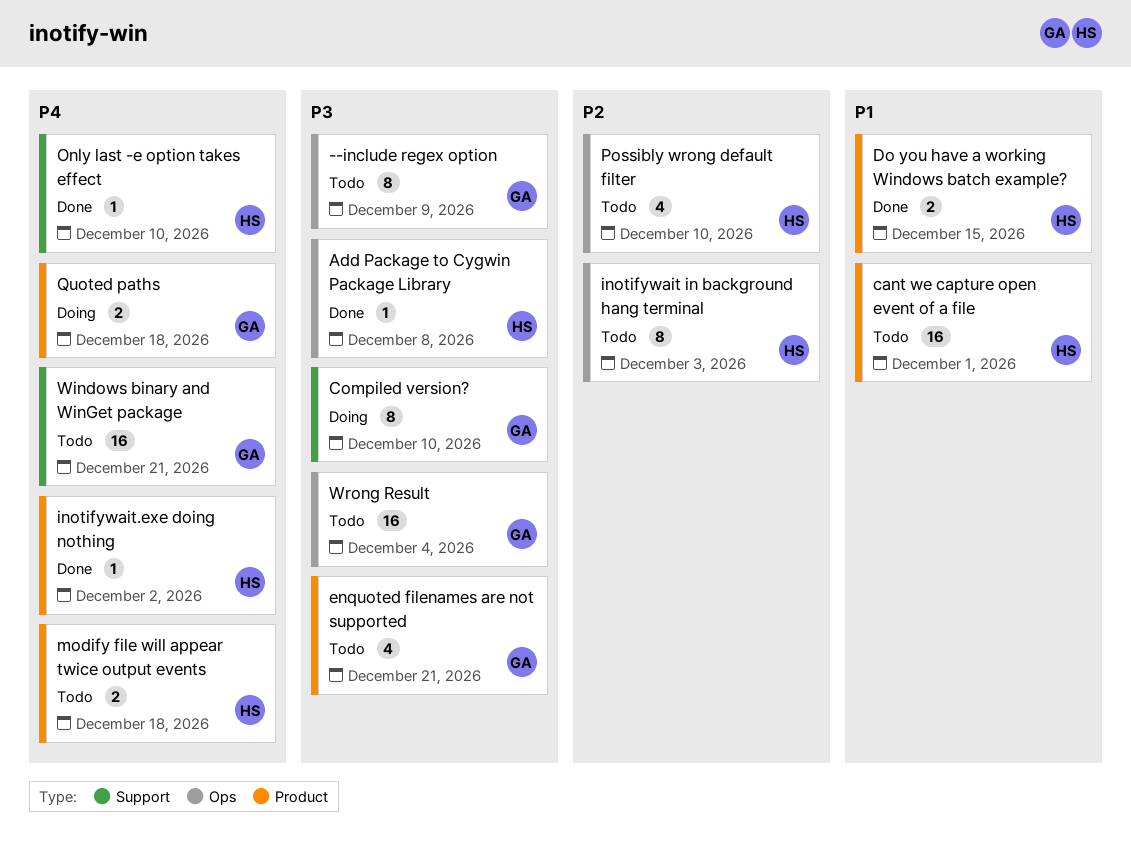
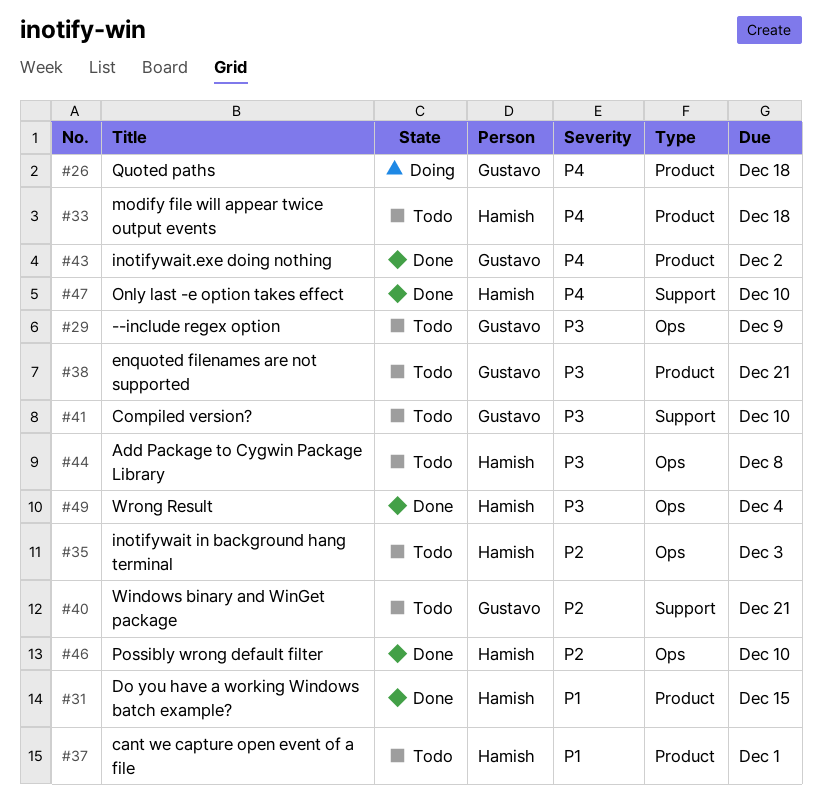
Add Package to Cygwin Package Library, status: Done -> Todo
Compiled version?, status: Doing -> Todo
inotifywait.exe doing nothing, owner: Hamish -> Gustavo
Possibly wrong default filter, status: Todo -> Done
Windows binary and WinGet package, priority: P4 -> P2
Wrong Result, status: Todo -> Done
Wrong Result, owner: Gustavo -> Hamish

